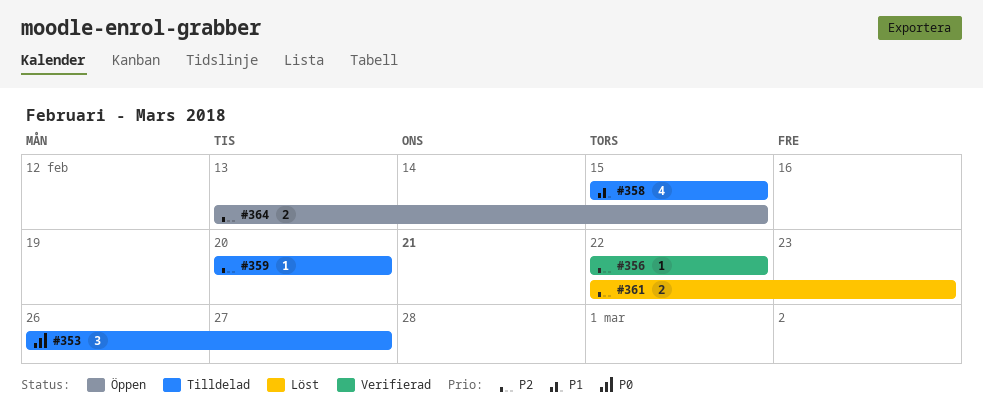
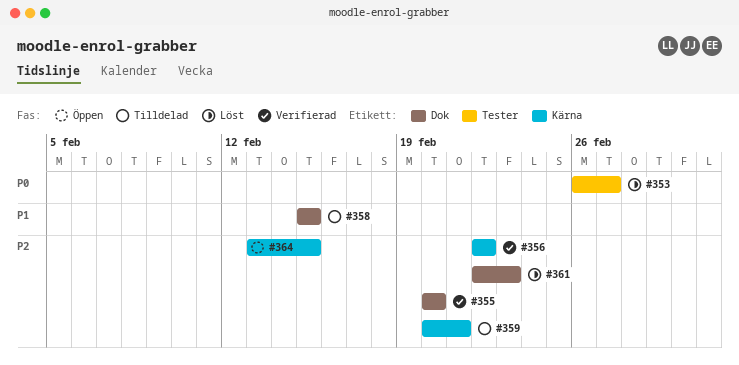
#353, status: Tilldelad -> Löst
#355: none -> present
#359, due: Feb 20 -> Feb 21

